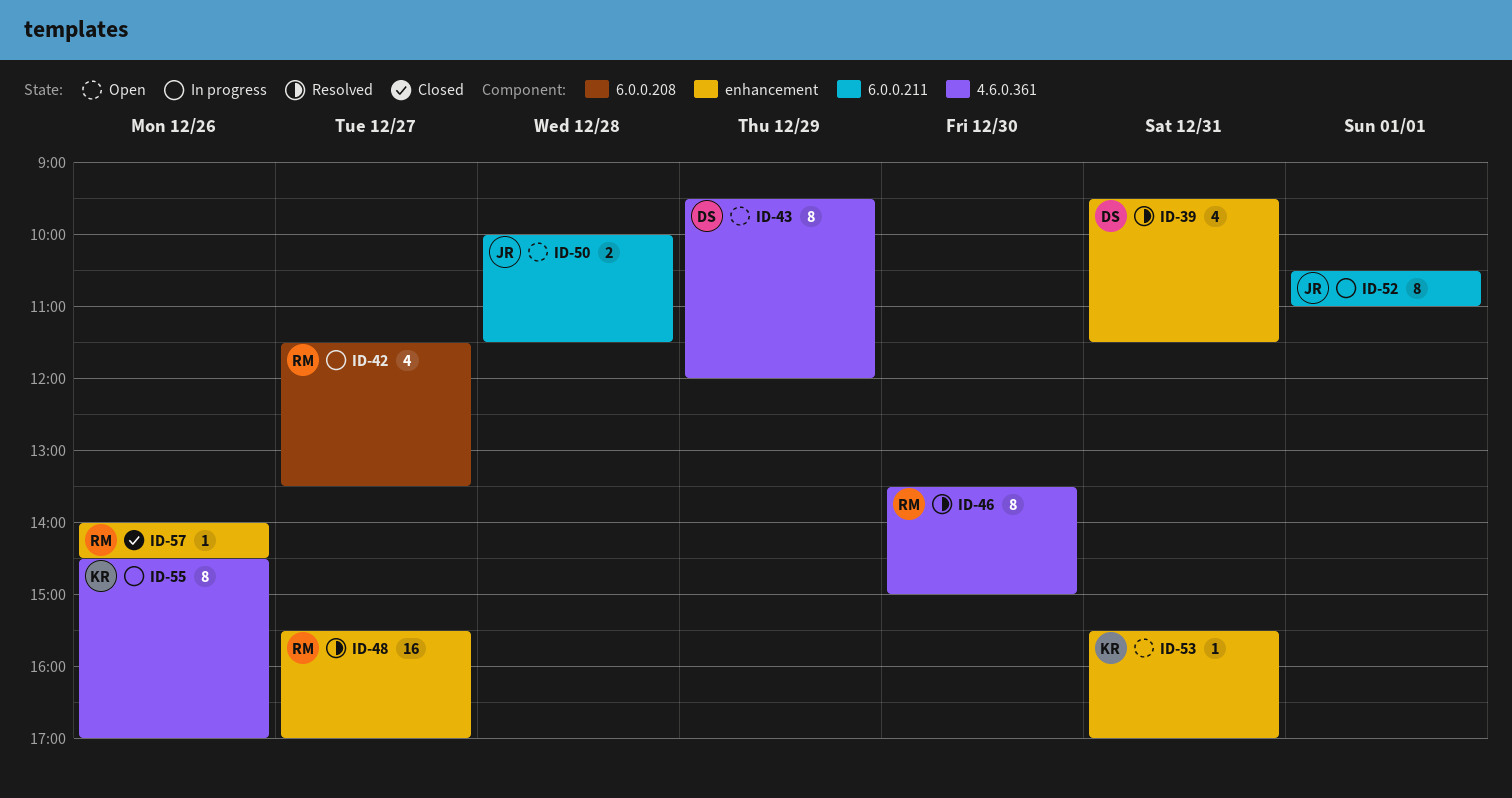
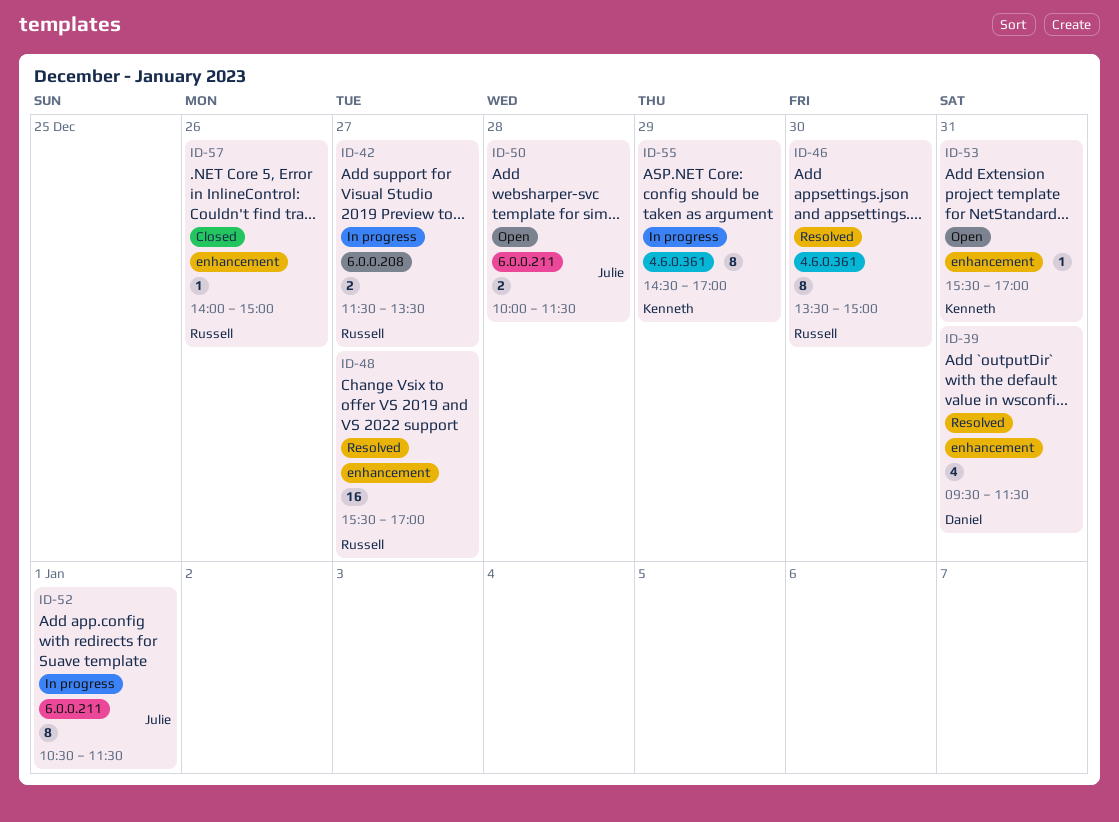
ID-42, estimate: 4 -> 2
ID-43: present -> none
ID-52, ends: 11:00 -> 11:30
ID-55, day: Dec 26 -> Dec 29
ID-57, ends: 14:30 -> 15:00

